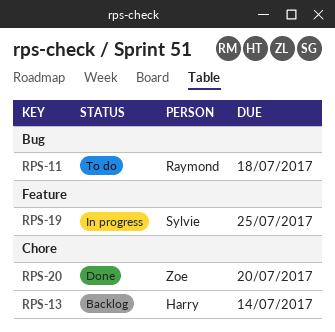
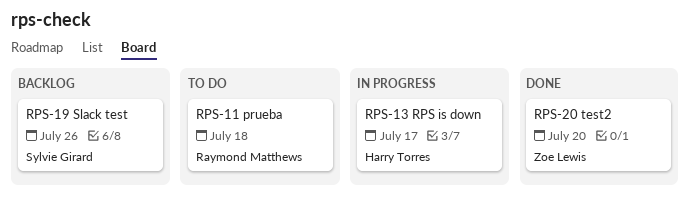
RPS-13, status: Backlog -> In progress
RPS-13, due: Jul 14 -> Jul 17
RPS-19, status: In progress -> Backlog
RPS-19, due: Jul 25 -> Jul 26

